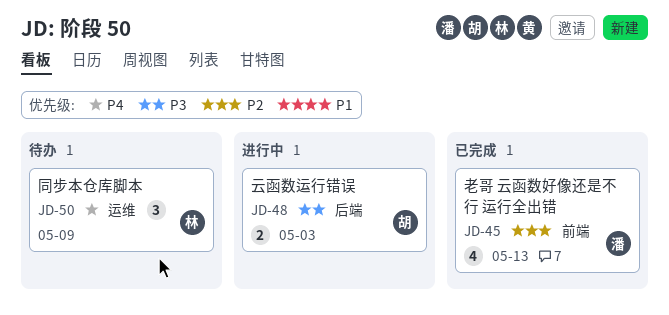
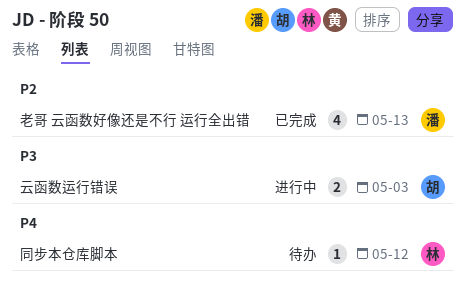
同步本仓库脚本, estimate: 3 -> 1
同步本仓库脚本, due: May 9 -> May 12

